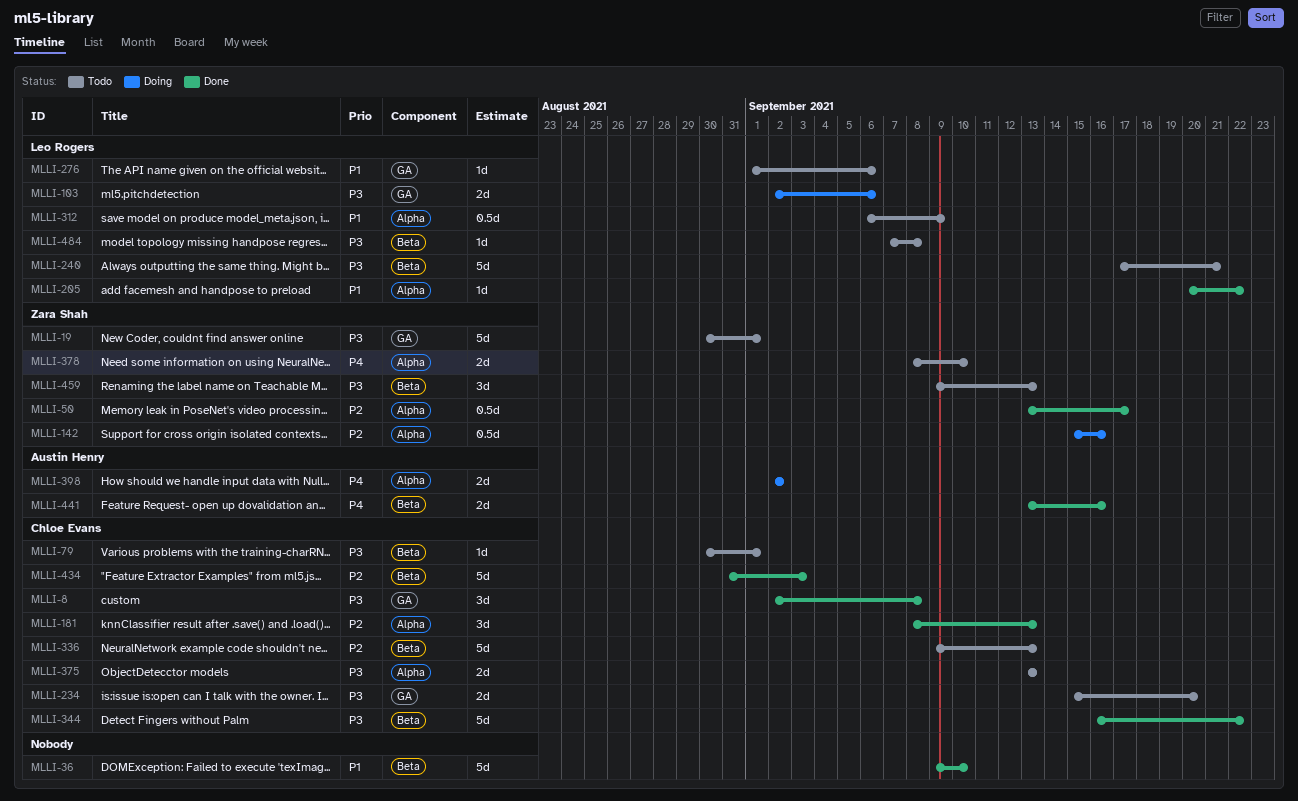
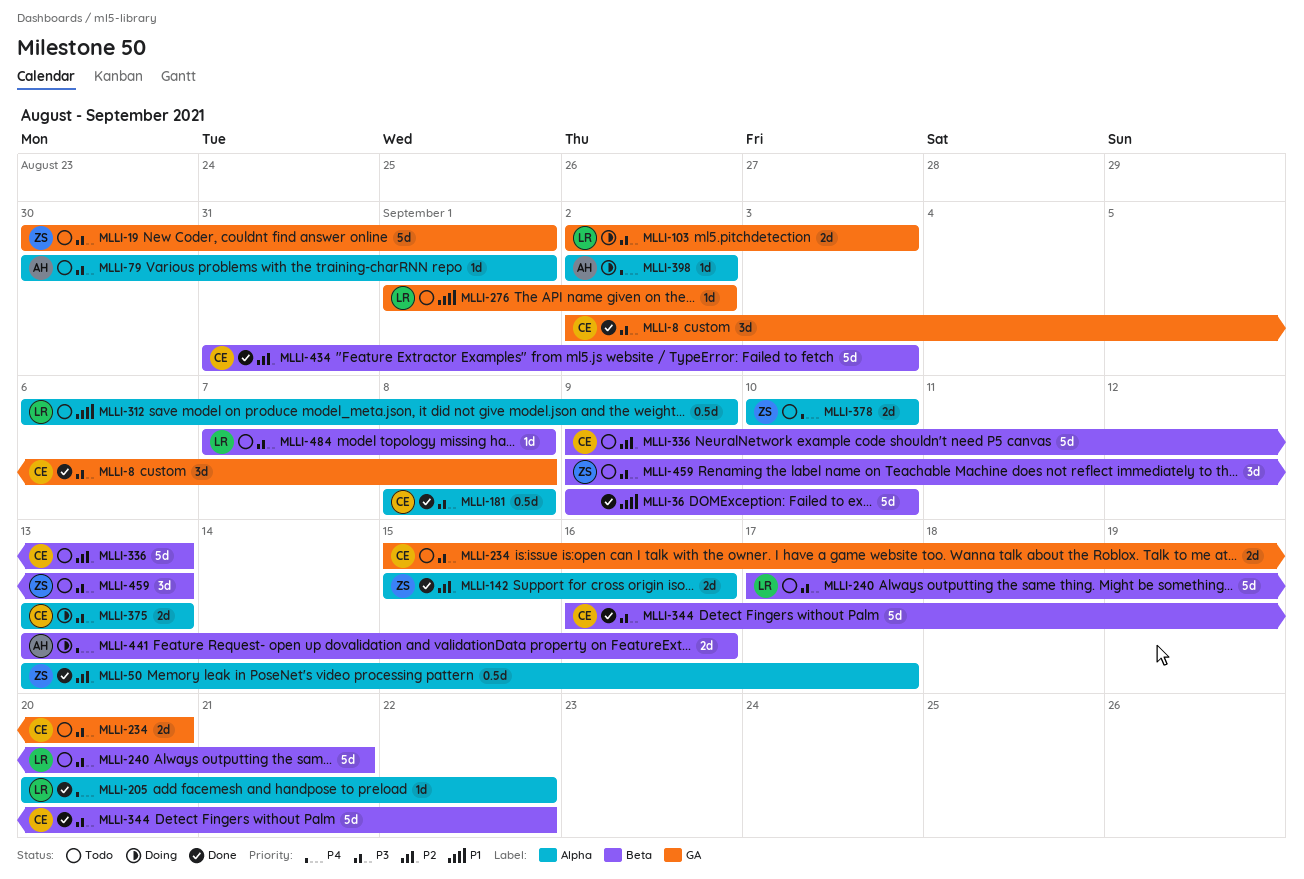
MLLI-79, owner: Chloe Evans -> Austin Henry
MLLI-79, label: Beta -> Alpha
MLLI-103, due: Sep 6 -> Sep 3
MLLI-142, status: Doing -> Done
MLLI-142, estimate: 0.5d -> 2d
MLLI-181, priority: P2 -> P3
MLLI-181, estimate: 3d -> 0.5d
MLLI-181, due: Sep 13 -> Sep 8
MLLI-205, priority: P1 -> P4
MLLI-276, due: Sep 6 -> Sep 2
MLLI-375, status: Todo -> Doing
MLLI-378, start: Sep 8 -> Sep 10
MLLI-398, estimate: 2d -> 1d
MLLI-441, status: Done -> Doing

